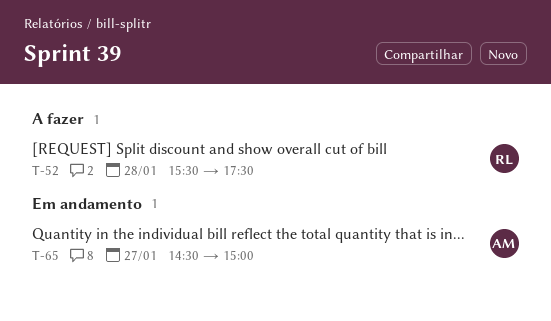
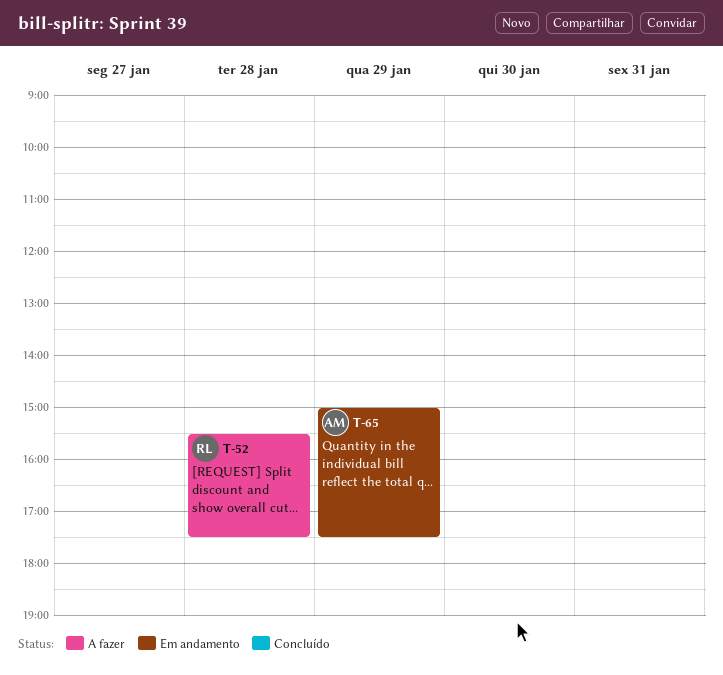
T-65, day: Jan 27 -> Jan 29
T-65, begins: 14:30 -> 15:00
T-65, ends: 15:00 -> 17:30

